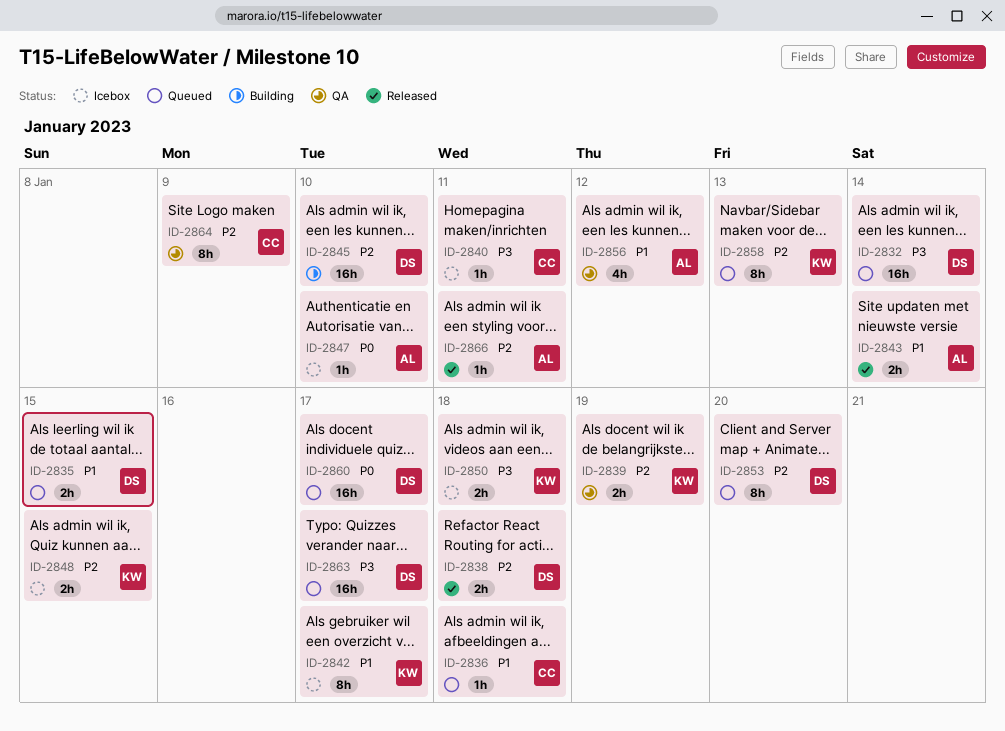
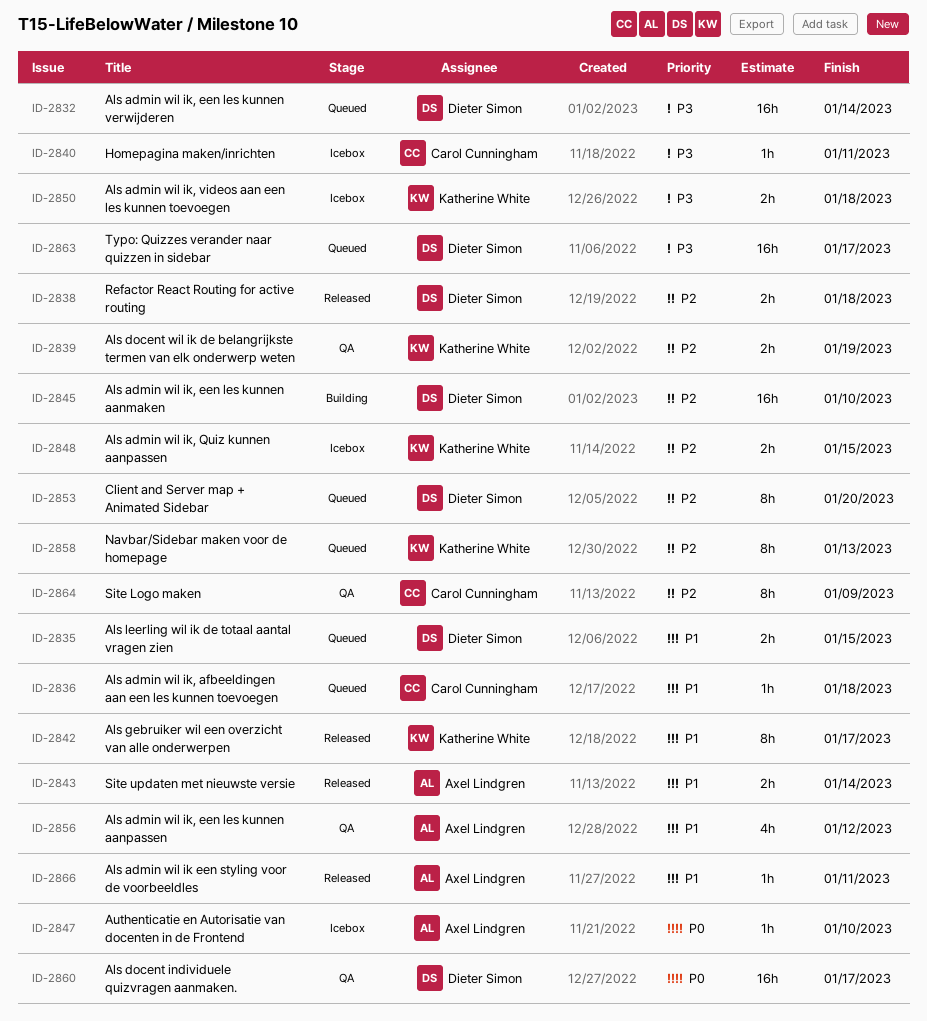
ID-2842, status: Icebox -> Released
ID-2860, status: Queued -> QA
ID-2866, priority: P2 -> P1

